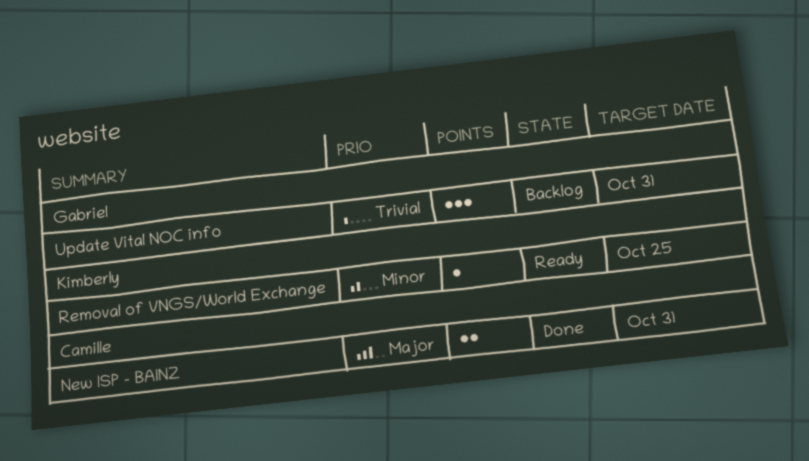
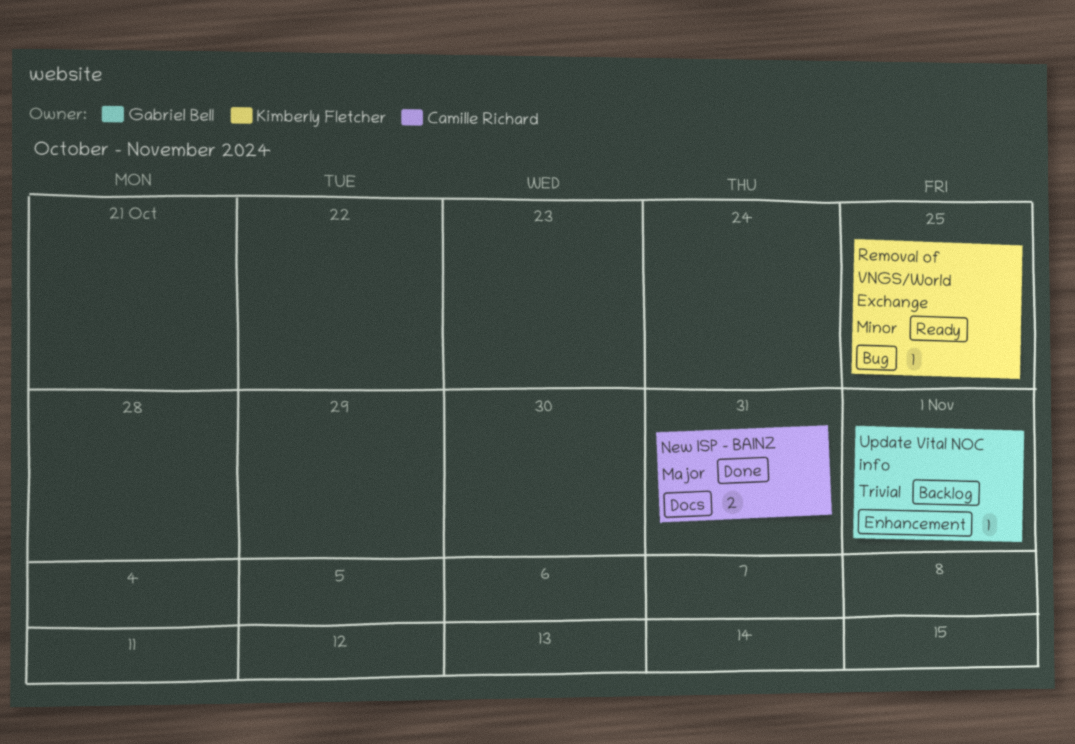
Update Vital NOC info, estimate: 3 -> 1
Update Vital NOC info, due: Oct 31 -> Nov 1

